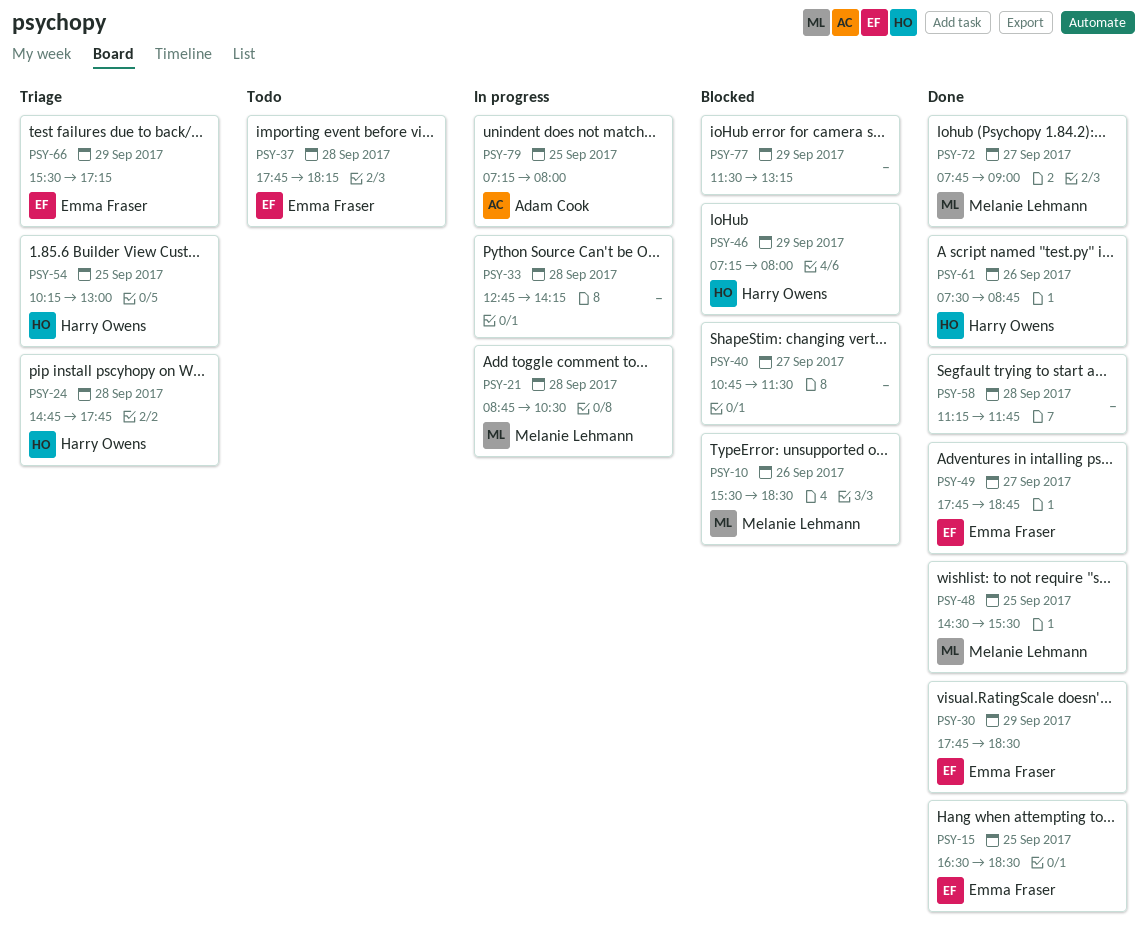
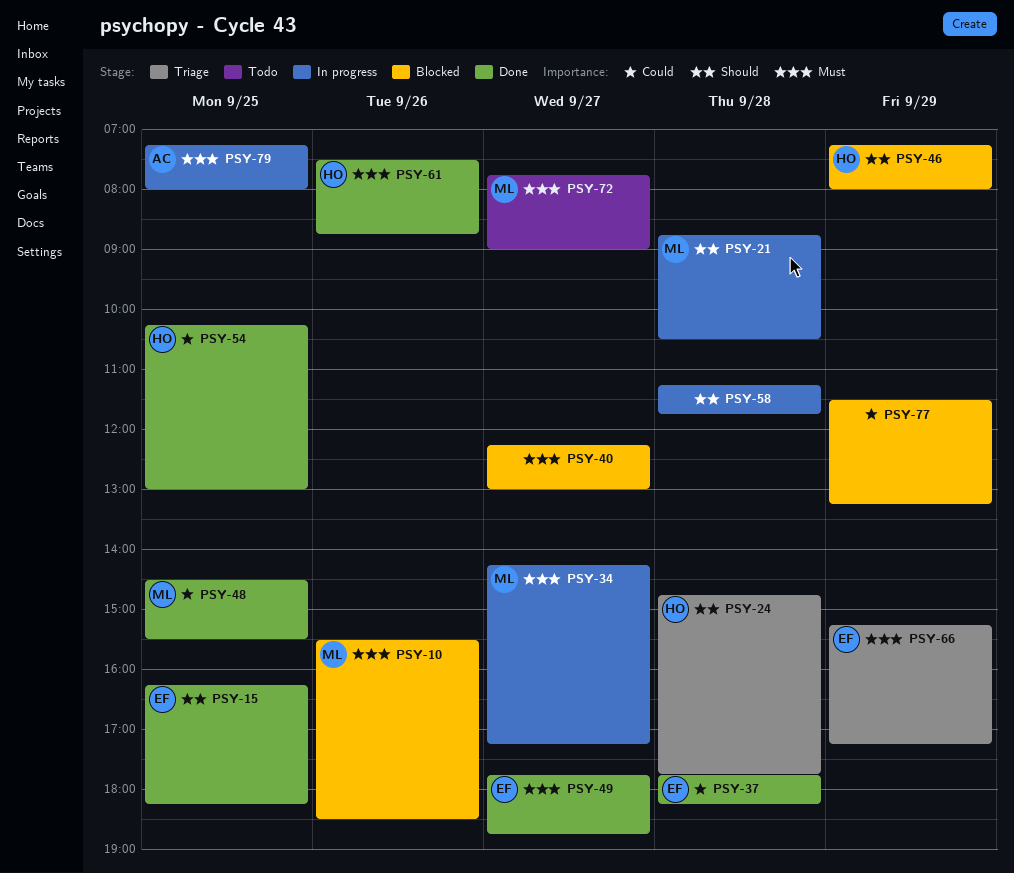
PSY-15, begins: 16:30 -> 16:15
PSY-15, ends: 18:30 -> 18:15
PSY-30: present -> none
PSY-33: present -> none
PSY-34: none -> present
PSY-37, status: Todo -> Done
PSY-40, begins: 10:45 -> 12:15
PSY-40, ends: 11:30 -> 13:00
PSY-54, status: Triage -> Done
PSY-58, status: Done -> In progress
PSY-66, begins: 15:30 -> 15:15
PSY-72, status: Done -> Todo

